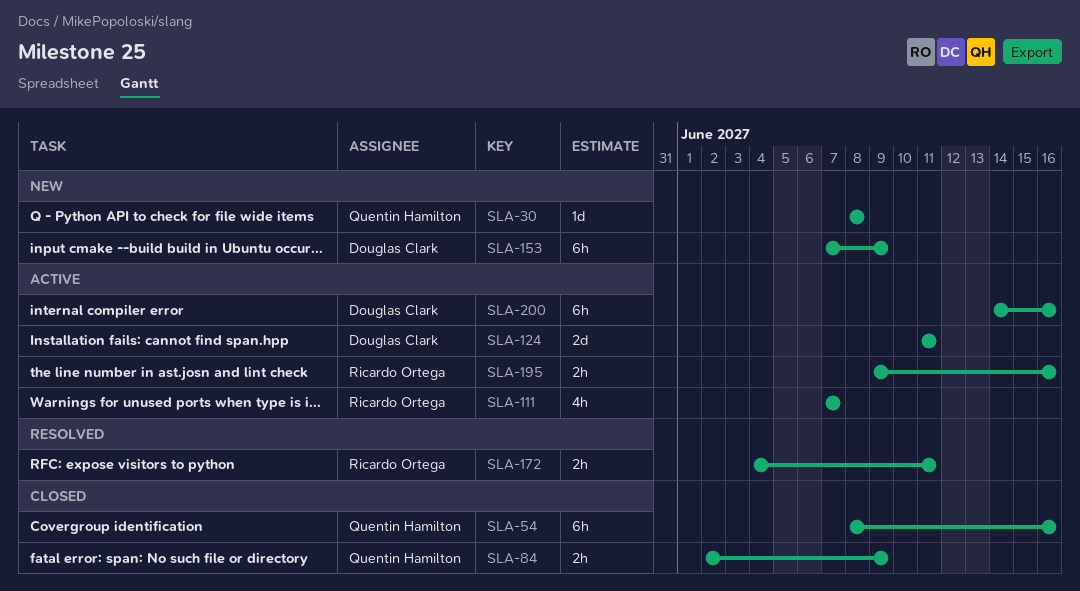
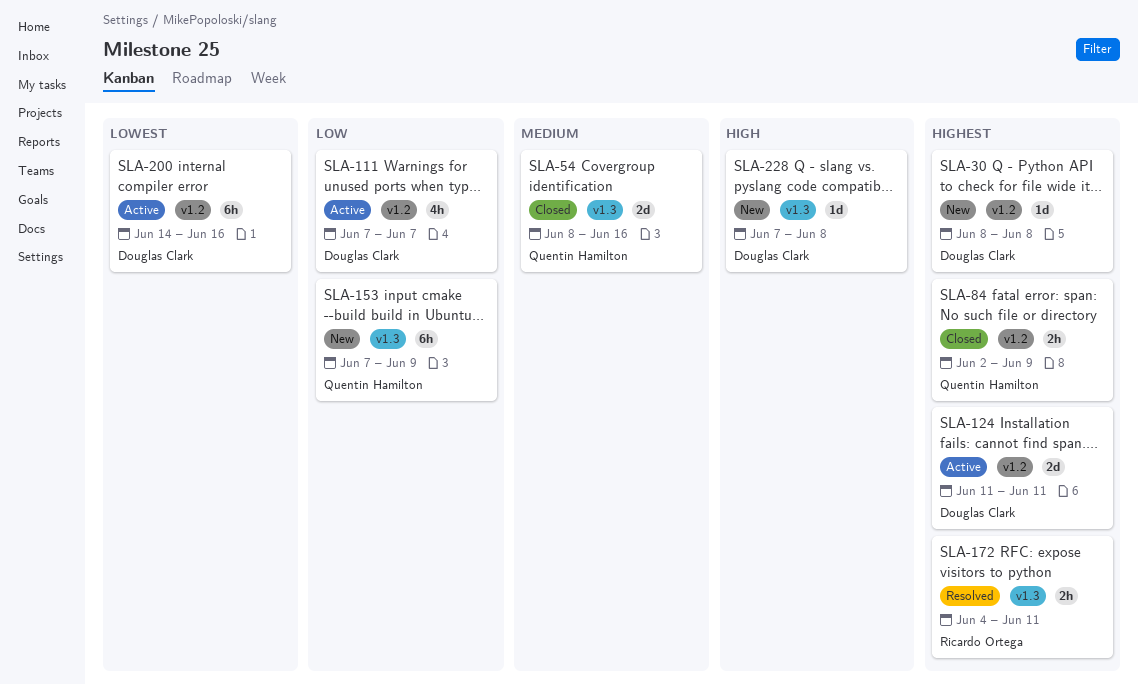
SLA-30, owner: Quentin Hamilton -> Douglas Clark
SLA-54, estimate: 6h -> 2d
SLA-111, owner: Ricardo Ortega -> Douglas Clark
SLA-153, owner: Douglas Clark -> Quentin Hamilton
SLA-195: present -> none
SLA-228: none -> present

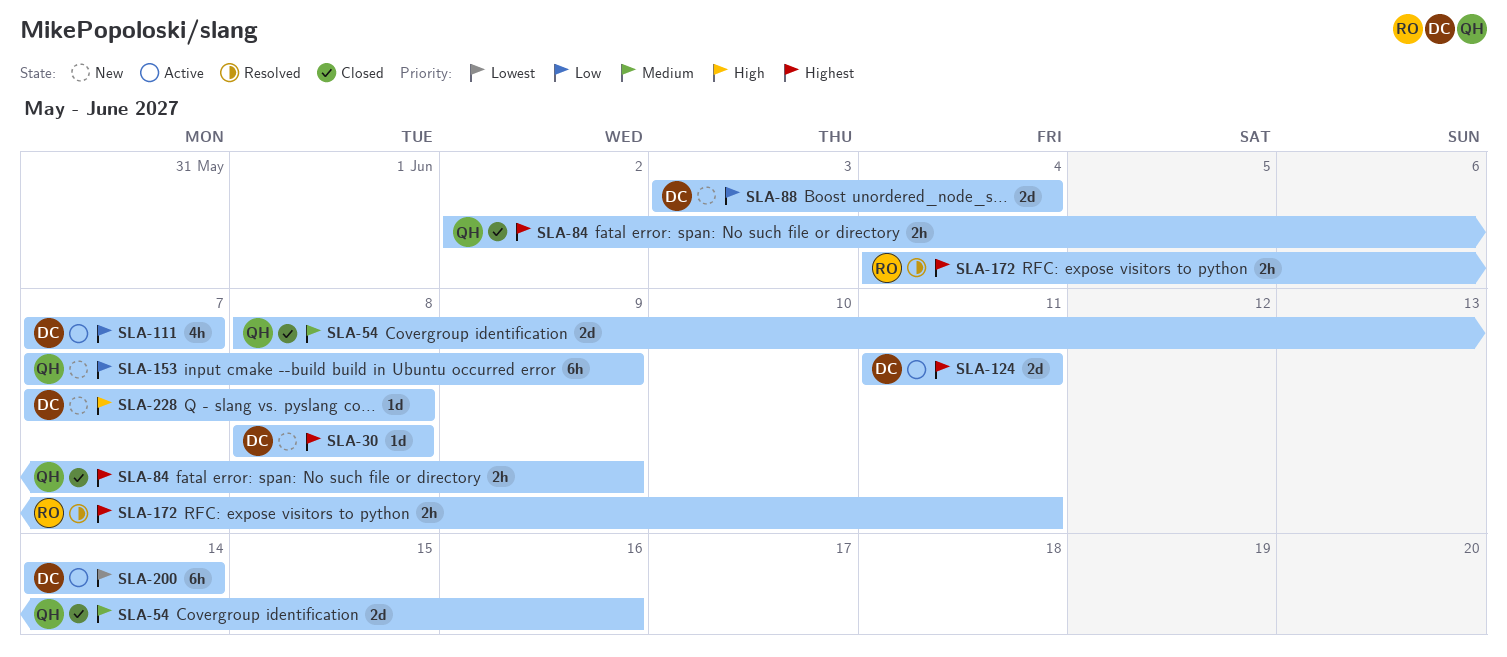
SLA-88: none -> present
SLA-200, due: Jun 16 -> Jun 14

